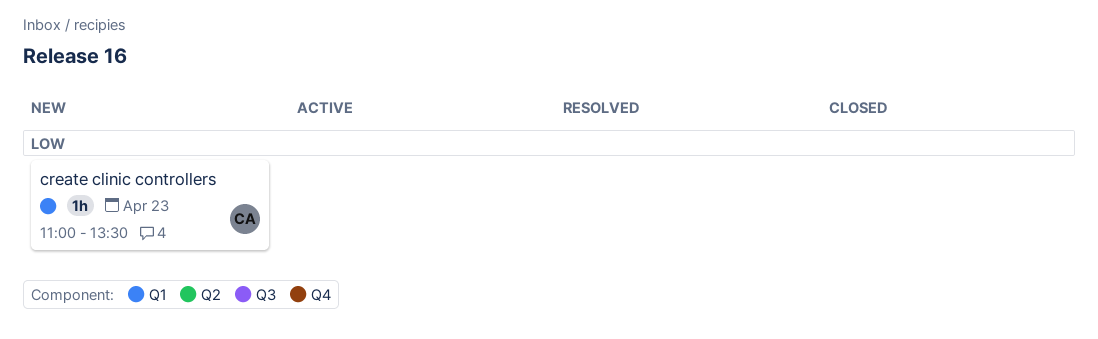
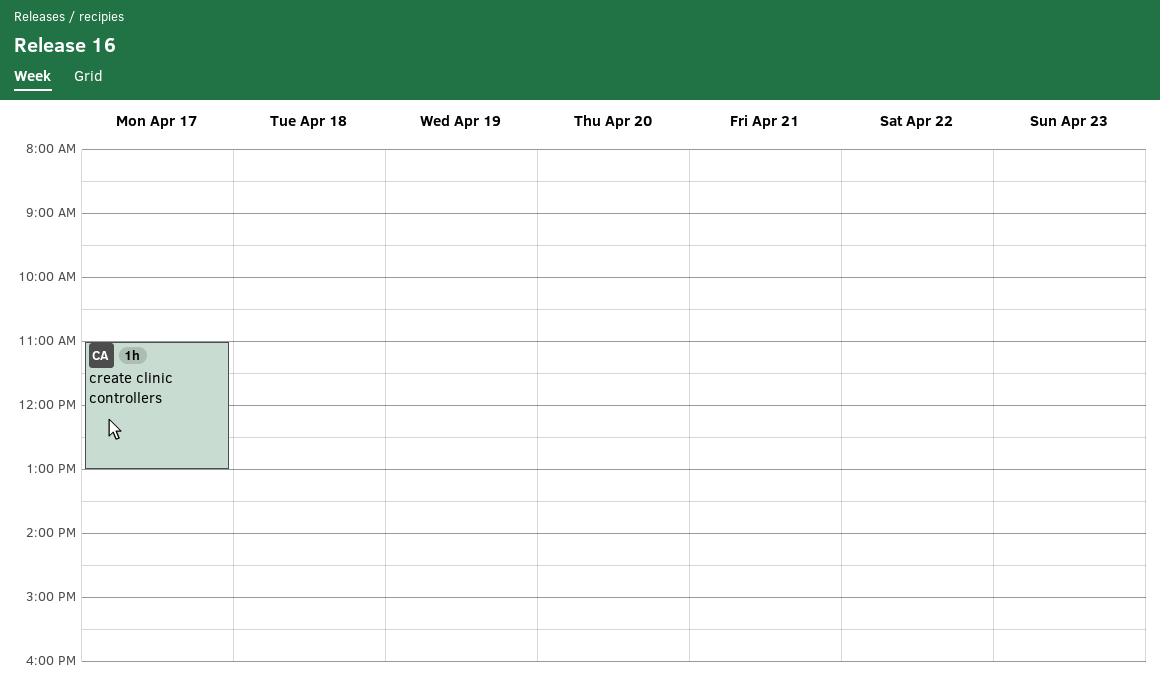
create clinic controllers, day: Apr 23 -> Apr 17
create clinic controllers, ends: 13:30 -> 13:00

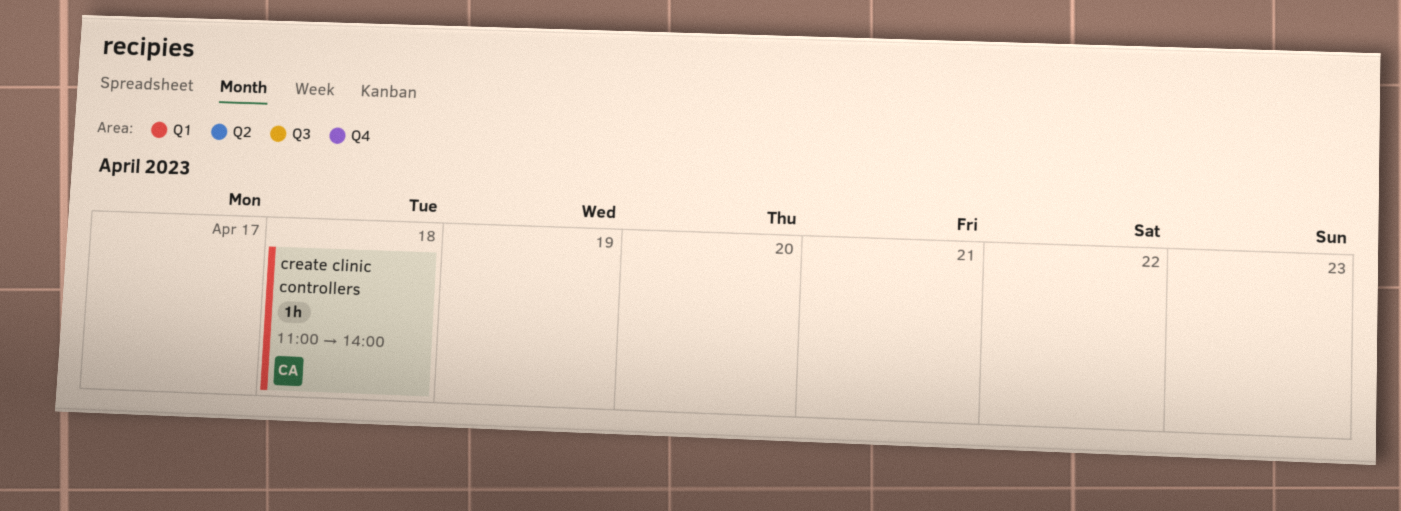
create clinic controllers, day: Apr 17 -> Apr 18
create clinic controllers, ends: 13:00 -> 14:00

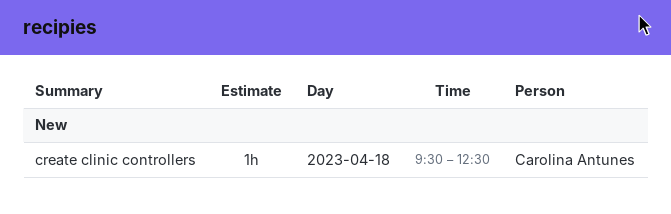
create clinic controllers, begins: 11:00 -> 09:30
create clinic controllers, ends: 14:00 -> 12:30

